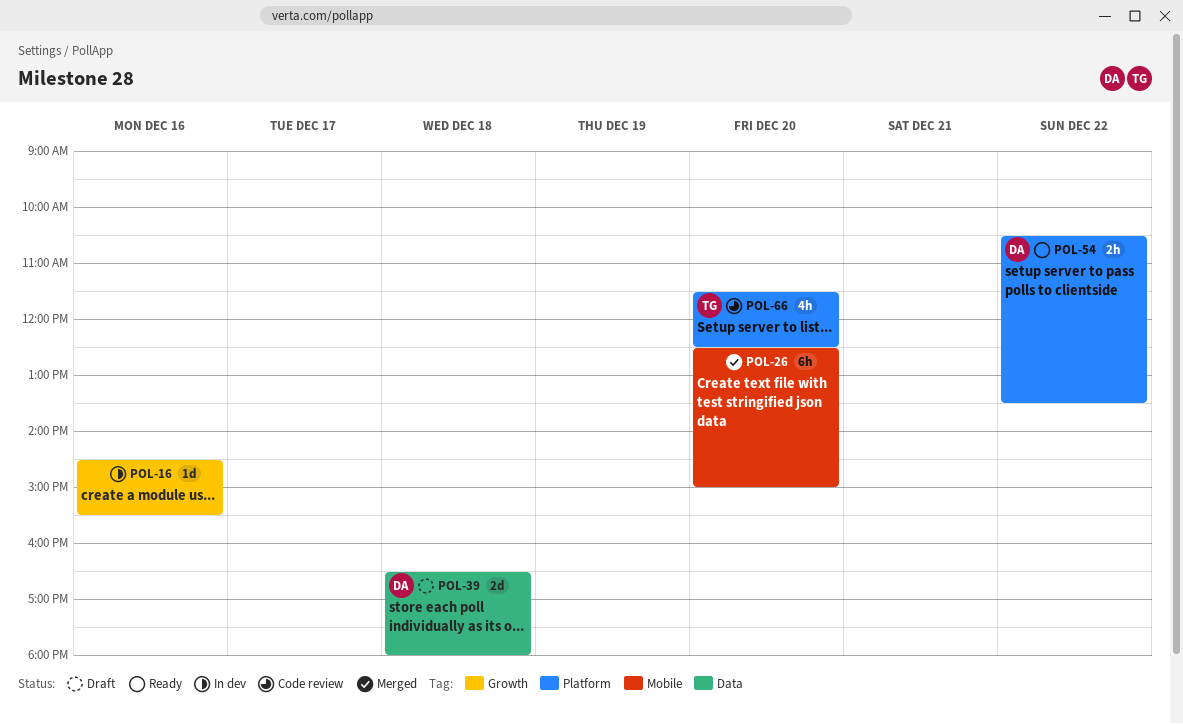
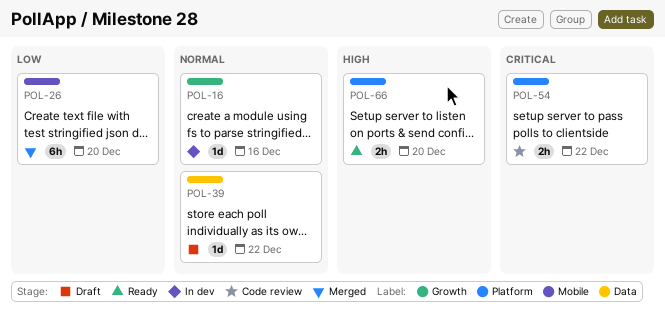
POL-39, estimate: 2d -> 1d
POL-39, day: Dec 18 -> Dec 22
POL-54, status: Ready -> Code review
POL-66, status: Code review -> Ready
POL-66, estimate: 4h -> 2h

